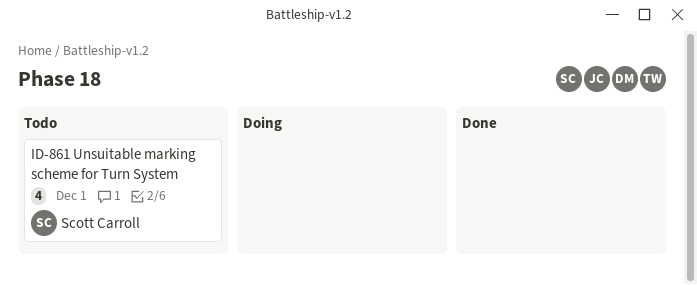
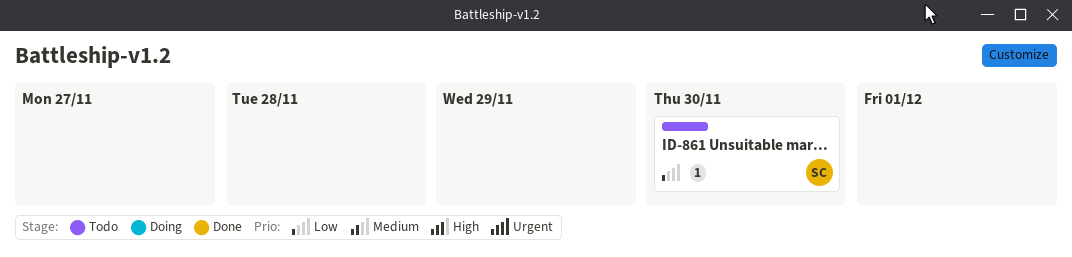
ID-861, estimate: 4 -> 1
ID-861, due: Dec 1 -> Nov 30

